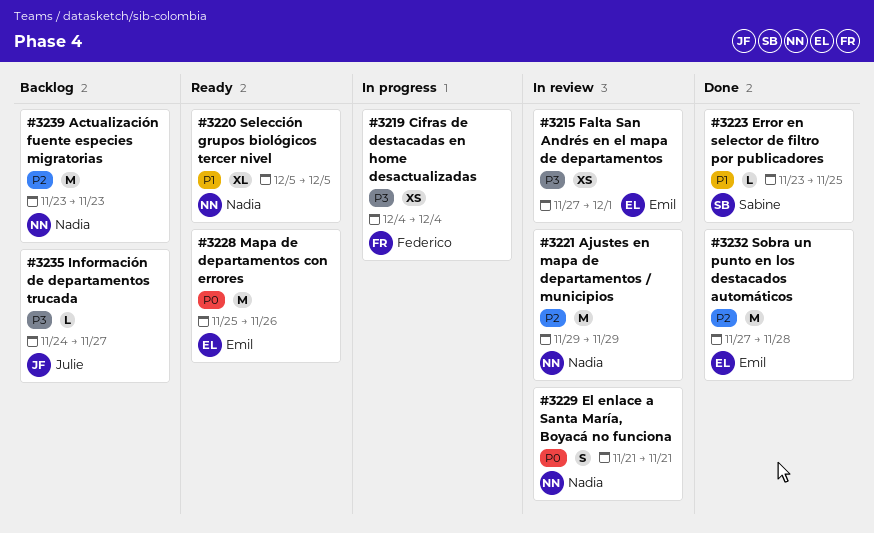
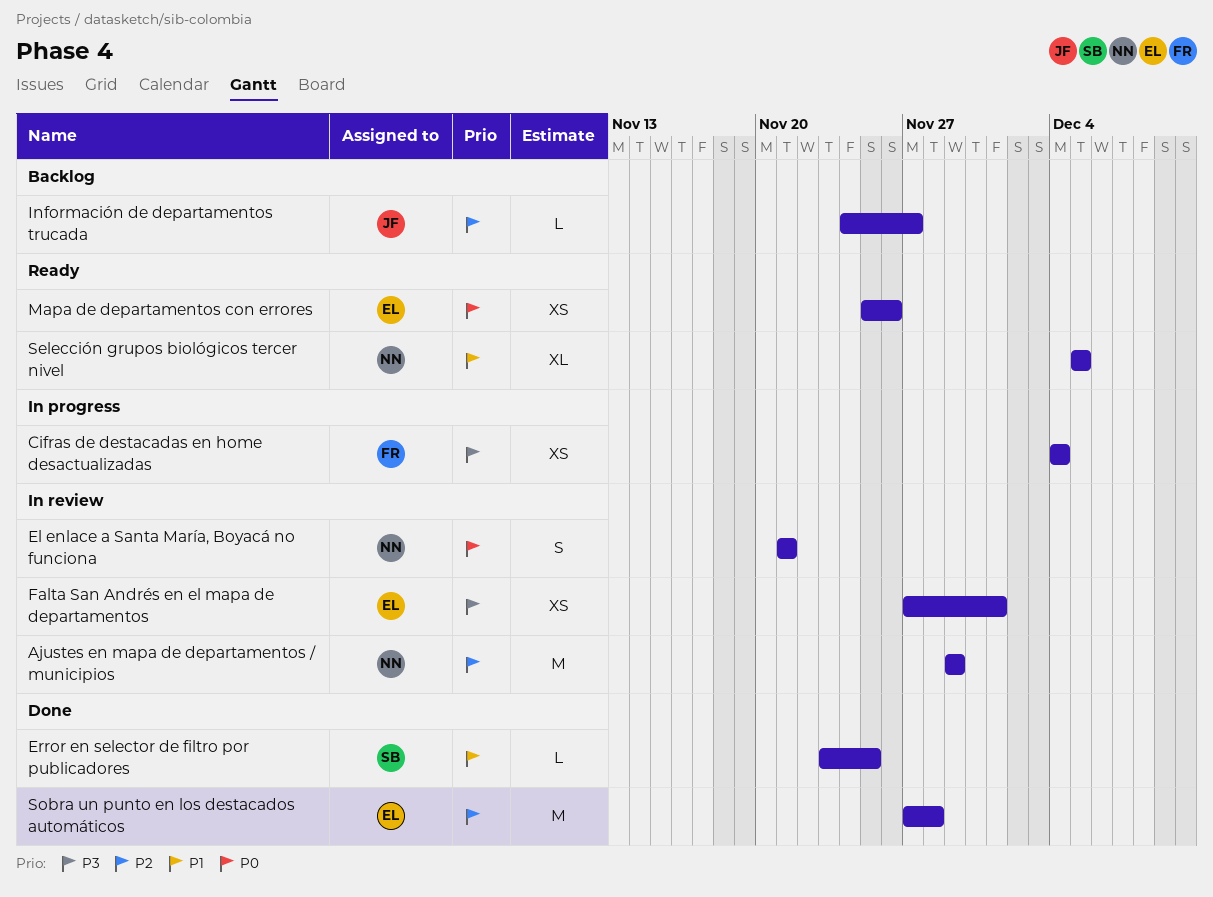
Actualización fuente especies migratorias: present -> none
Información de departamentos trucada, priority: P3 -> P2
Mapa de departamentos con errores, estimate: M -> XS

